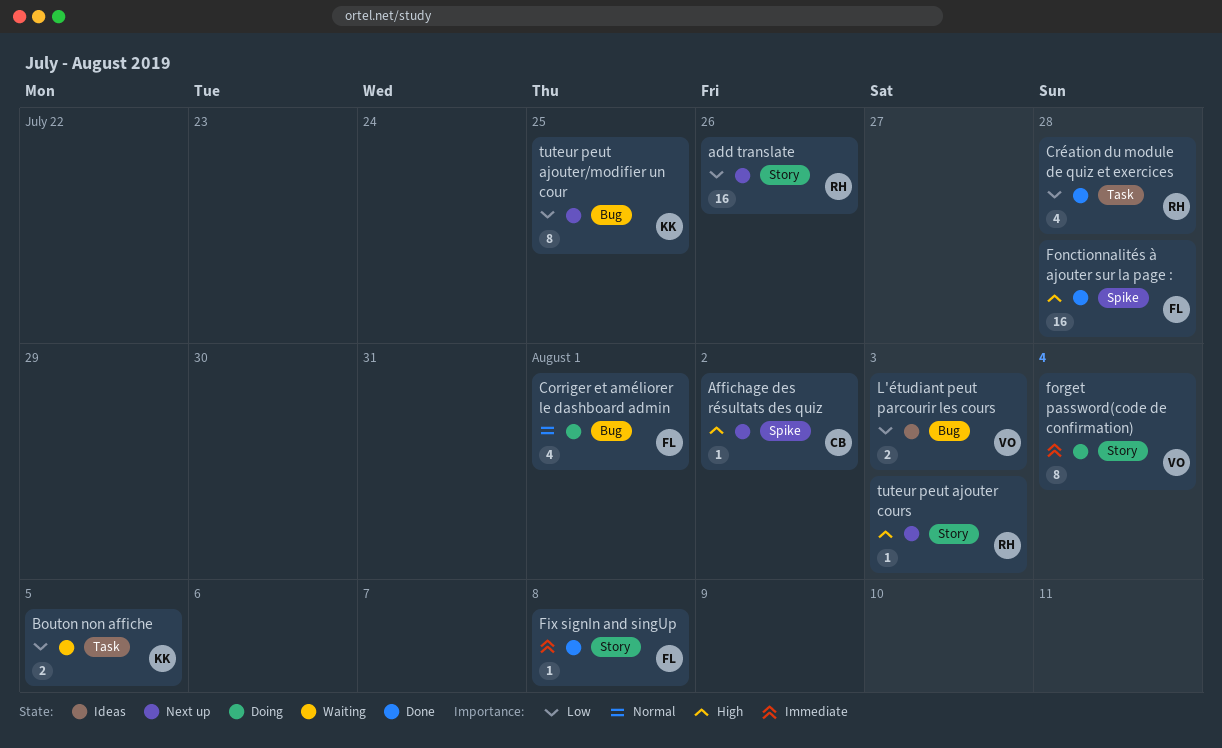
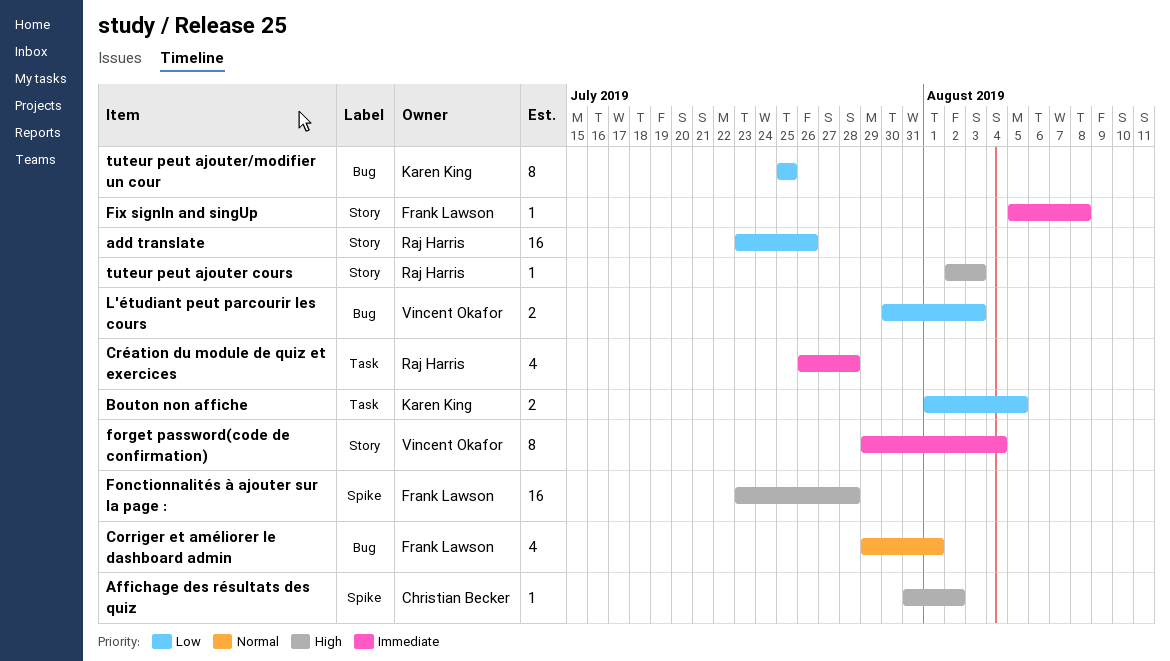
Création du module de quiz et exercices, priority: Low -> Immediate

